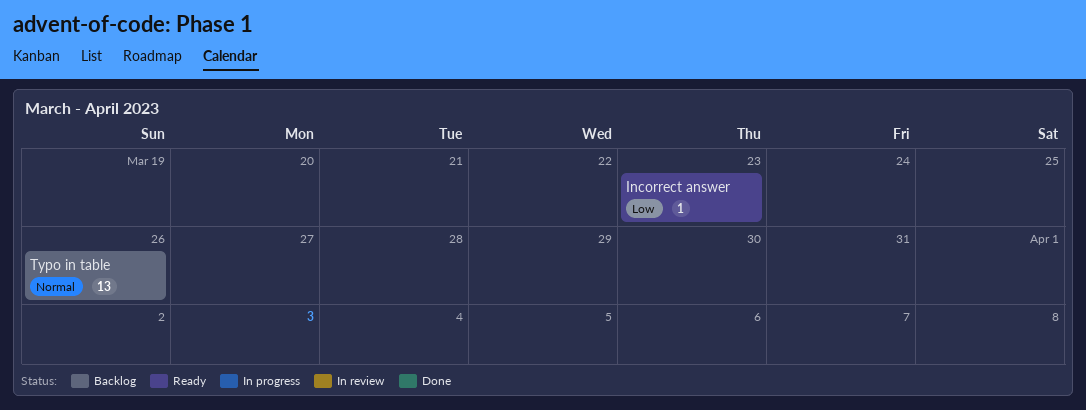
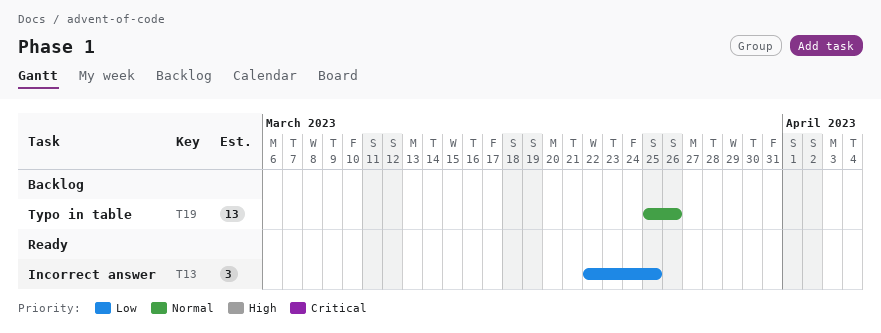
Incorrect answer, estimate: 1 -> 3
Incorrect answer, due: Mar 23 -> Mar 25

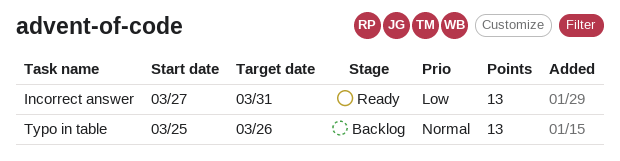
Incorrect answer, estimate: 3 -> 13
Incorrect answer, start: Mar 22 -> Mar 27
Incorrect answer, due: Mar 25 -> Mar 31

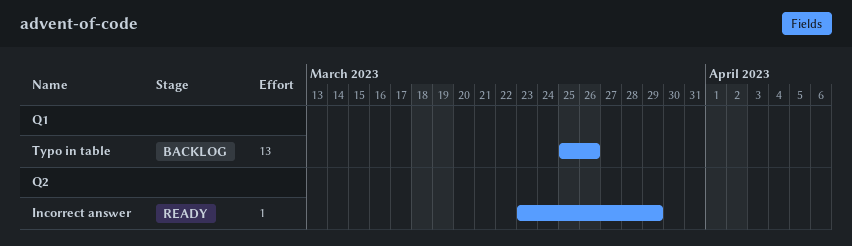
Incorrect answer, estimate: 13 -> 1
Incorrect answer, start: Mar 27 -> Mar 23
Incorrect answer, due: Mar 31 -> Mar 29

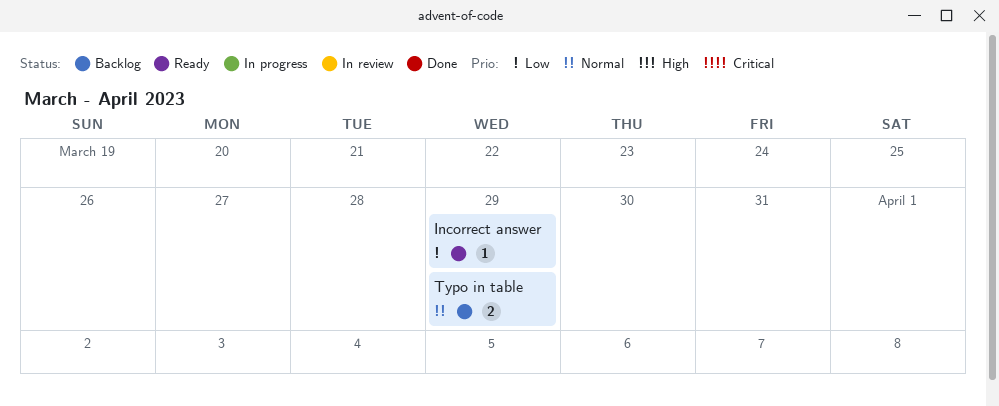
Typo in table, estimate: 13 -> 2
Typo in table, due: Mar 26 -> Mar 29

